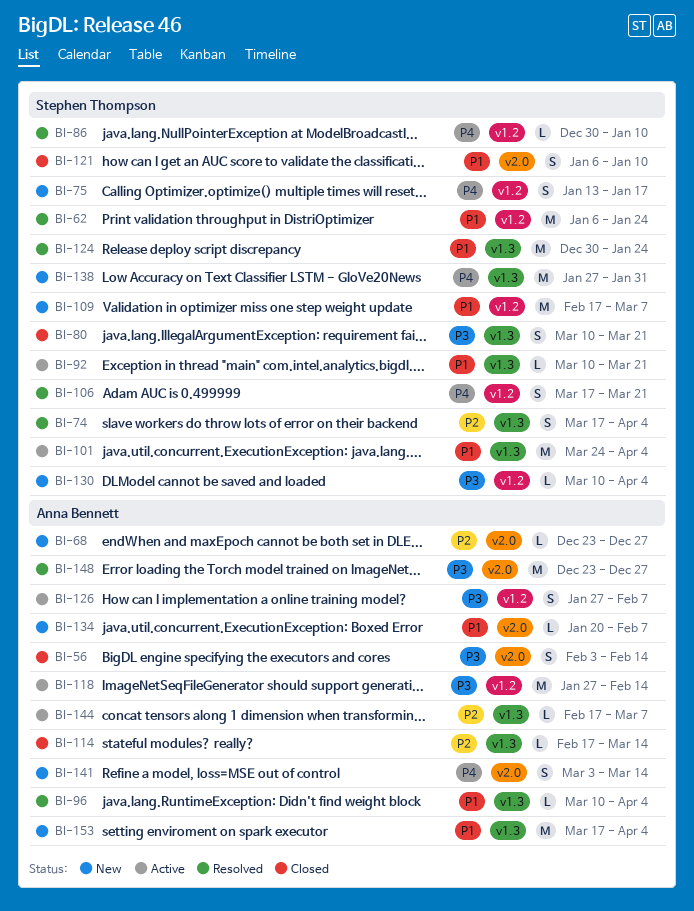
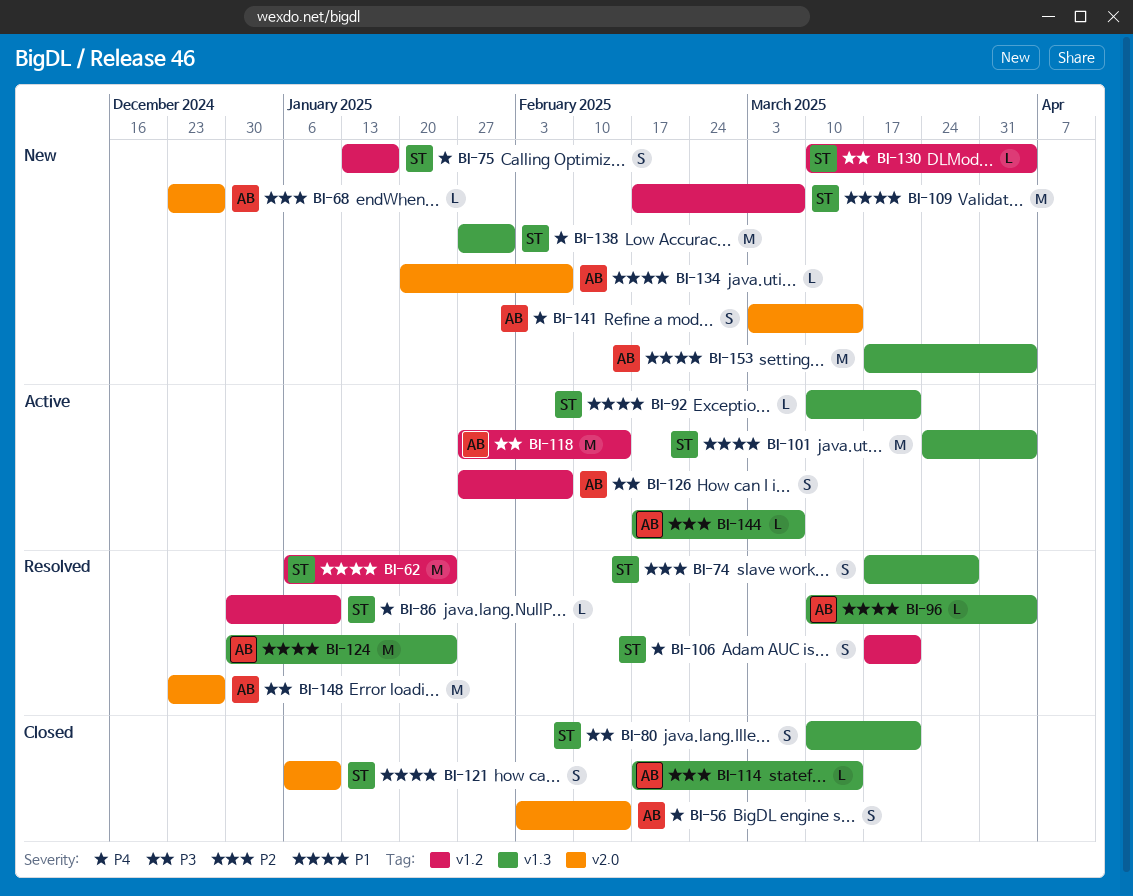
BI-56, priority: P3 -> P4
BI-74, due: Apr 4 -> Mar 28
BI-124, owner: Stephen Thompson -> Anna Bennett

